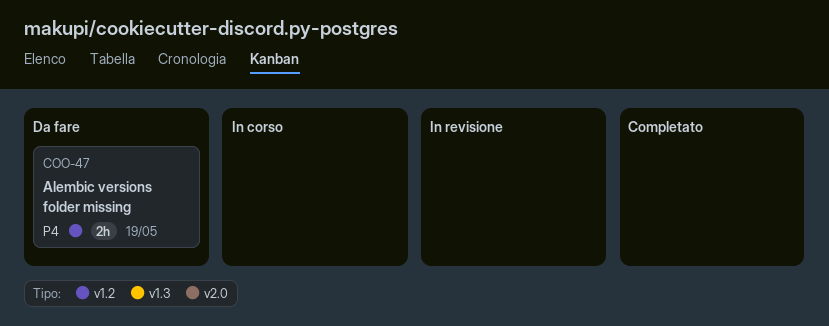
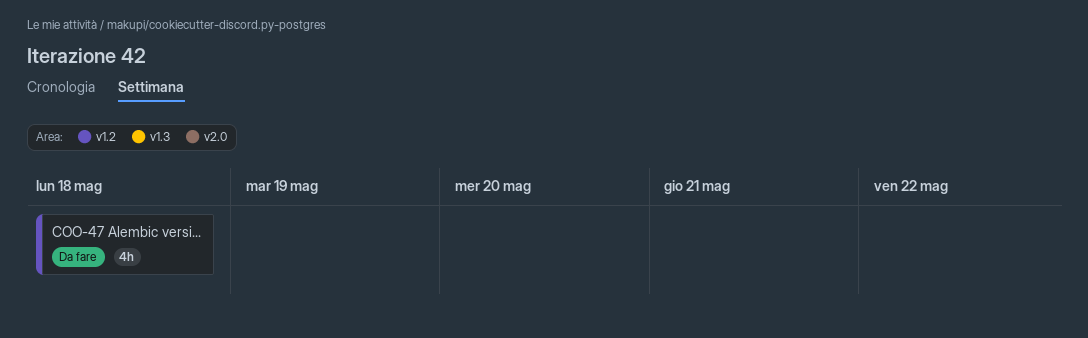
COO-47, estimate: 2h -> 4h
COO-47, due: May 19 -> May 18

